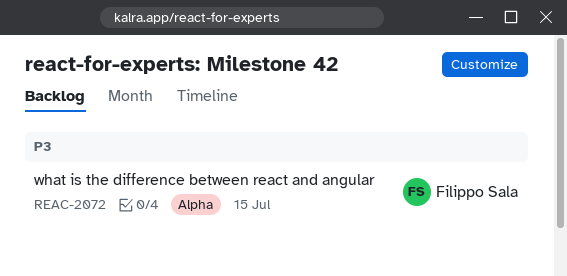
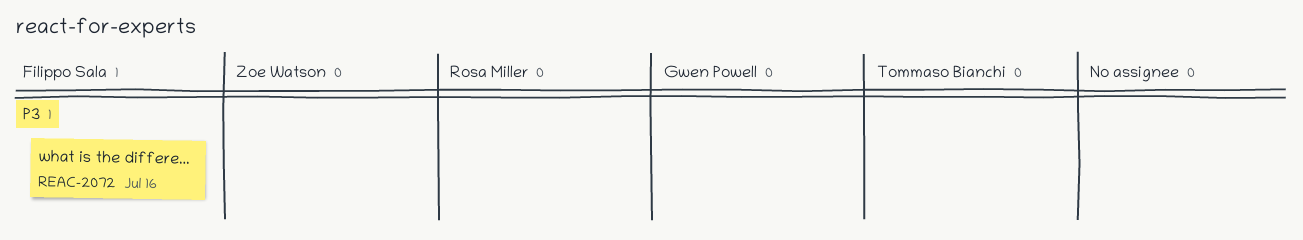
REAC-2072, due: Jul 15 -> Jul 16

